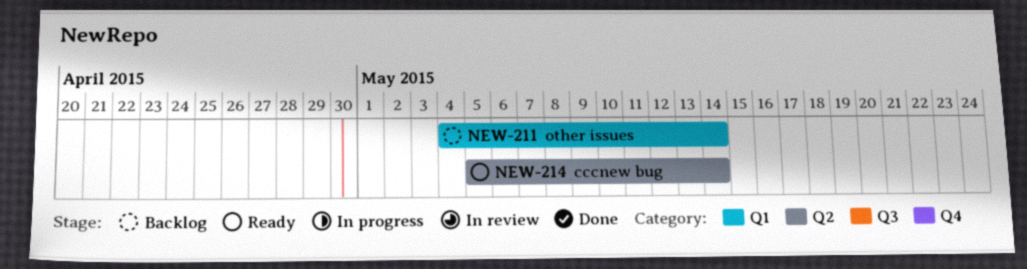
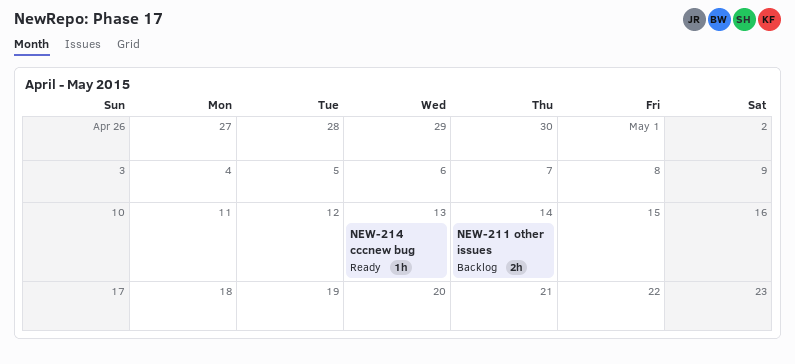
NEW-214, due: May 14 -> May 13

